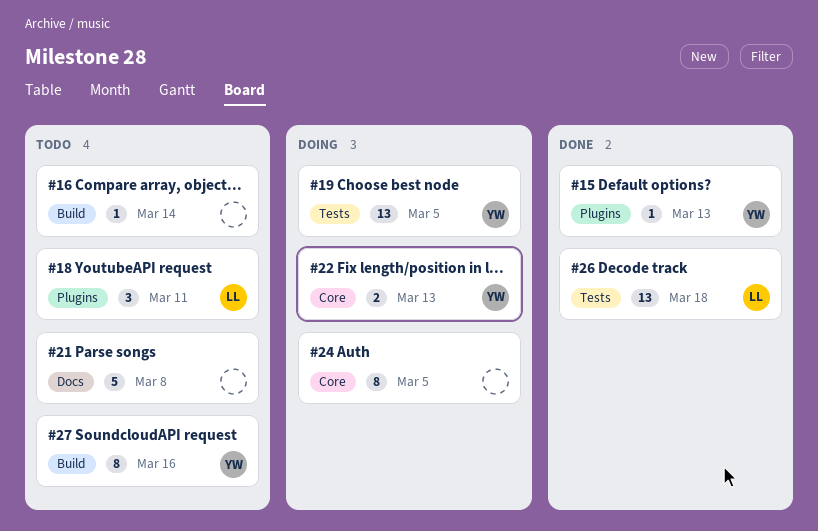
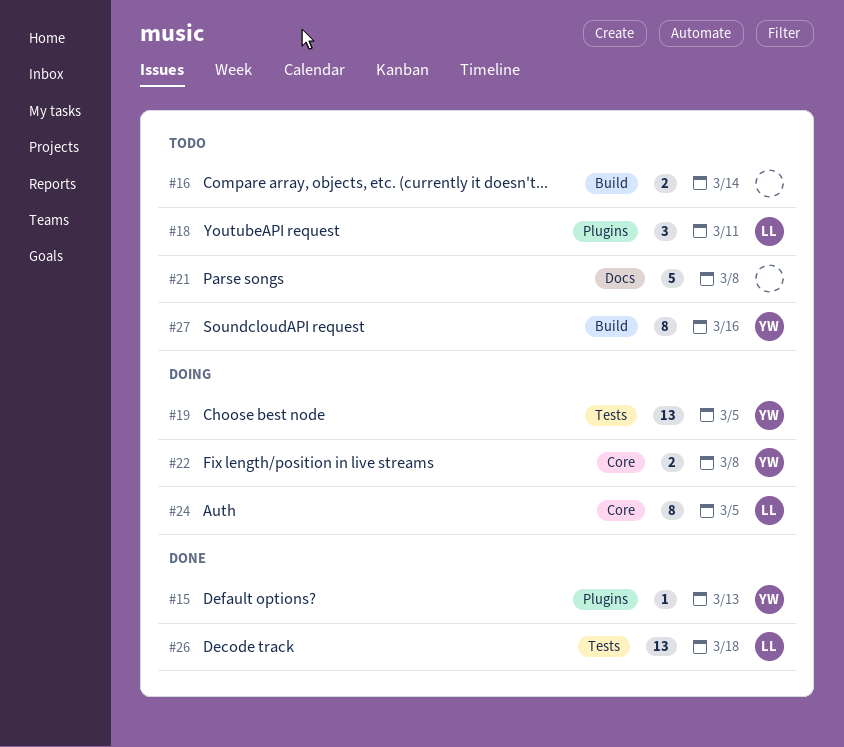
#16, estimate: 1 -> 2
#22, due: Mar 13 -> Mar 8
#24, owner: none -> LL

